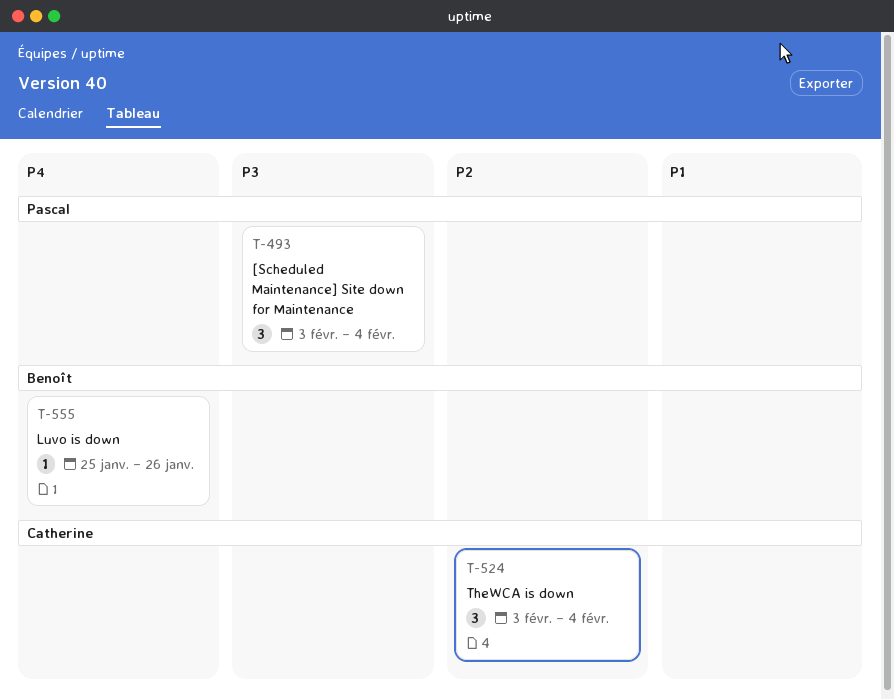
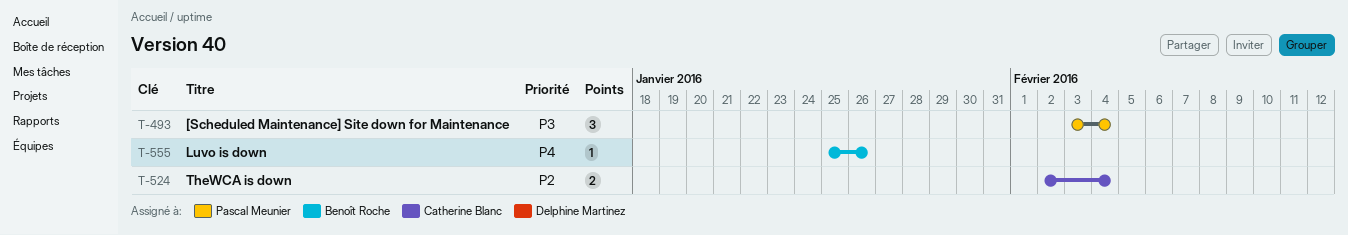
T-524, estimate: 3 -> 2
T-524, start: Feb 3 -> Feb 2

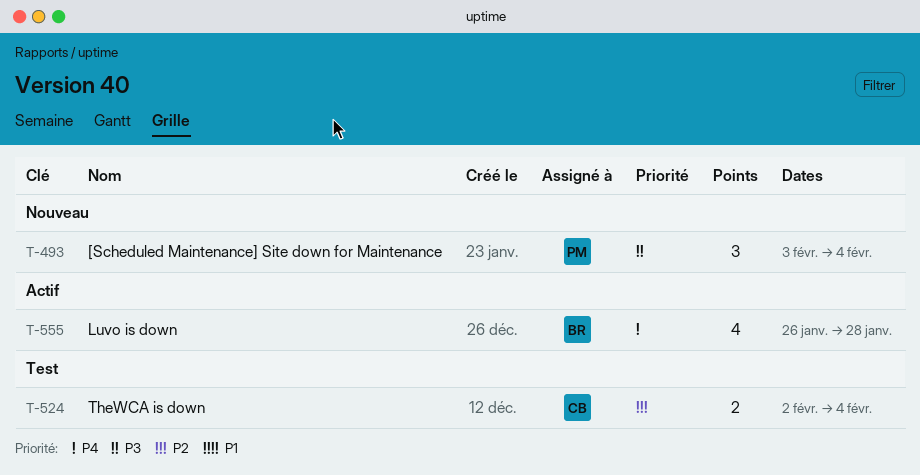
T-555, estimate: 1 -> 4
T-555, start: Jan 25 -> Jan 26
T-555, due: Jan 26 -> Jan 28

